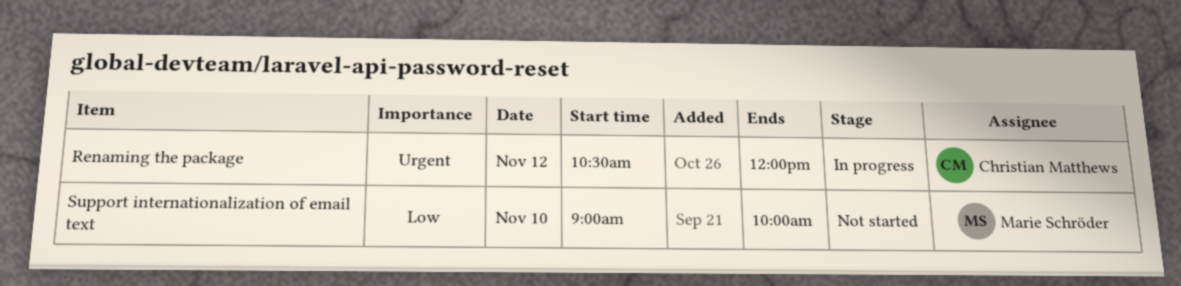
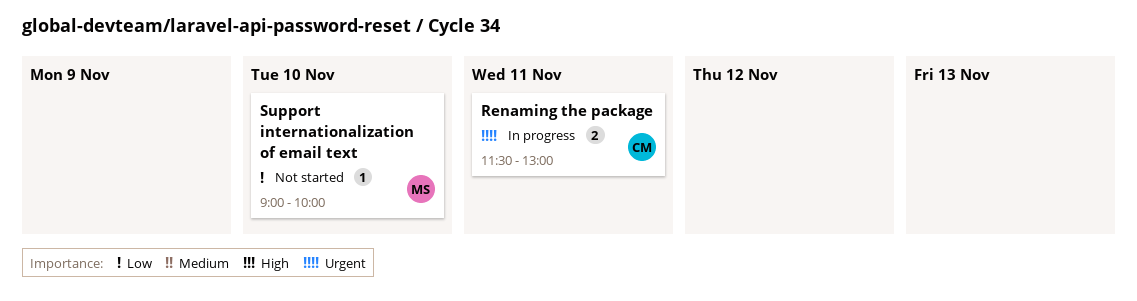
Renaming the package, day: Nov 12 -> Nov 11
Renaming the package, begins: 10:30 -> 11:30
Renaming the package, ends: 12:00 -> 13:00

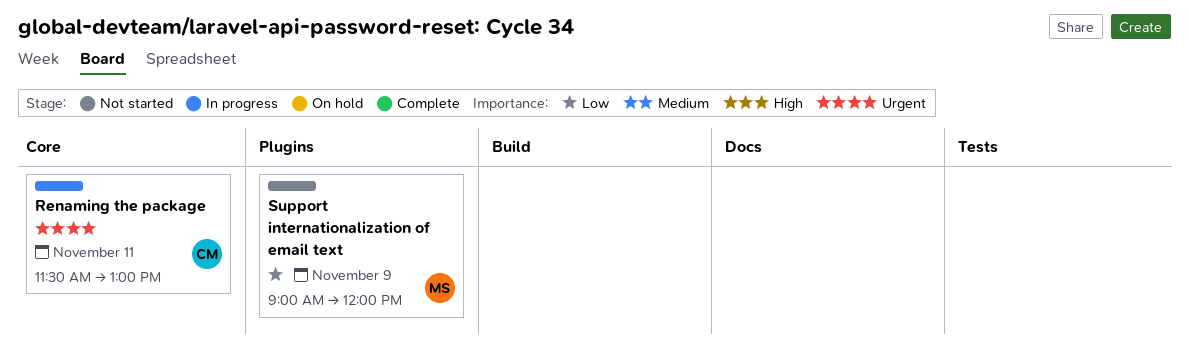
Support internationalization of email text, day: Nov 10 -> Nov 9
Support internationalization of email text, ends: 10:00 -> 12:00

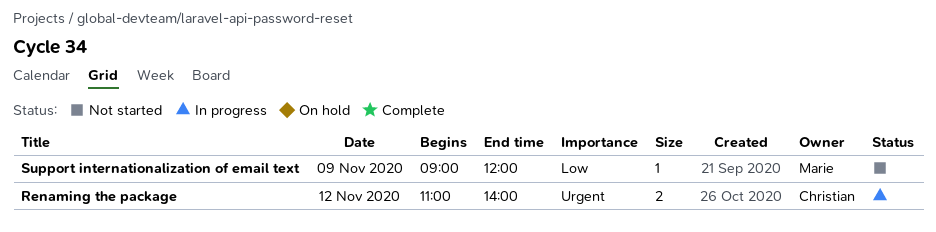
Renaming the package, day: Nov 11 -> Nov 12
Renaming the package, begins: 11:30 -> 11:00
Renaming the package, ends: 13:00 -> 14:00

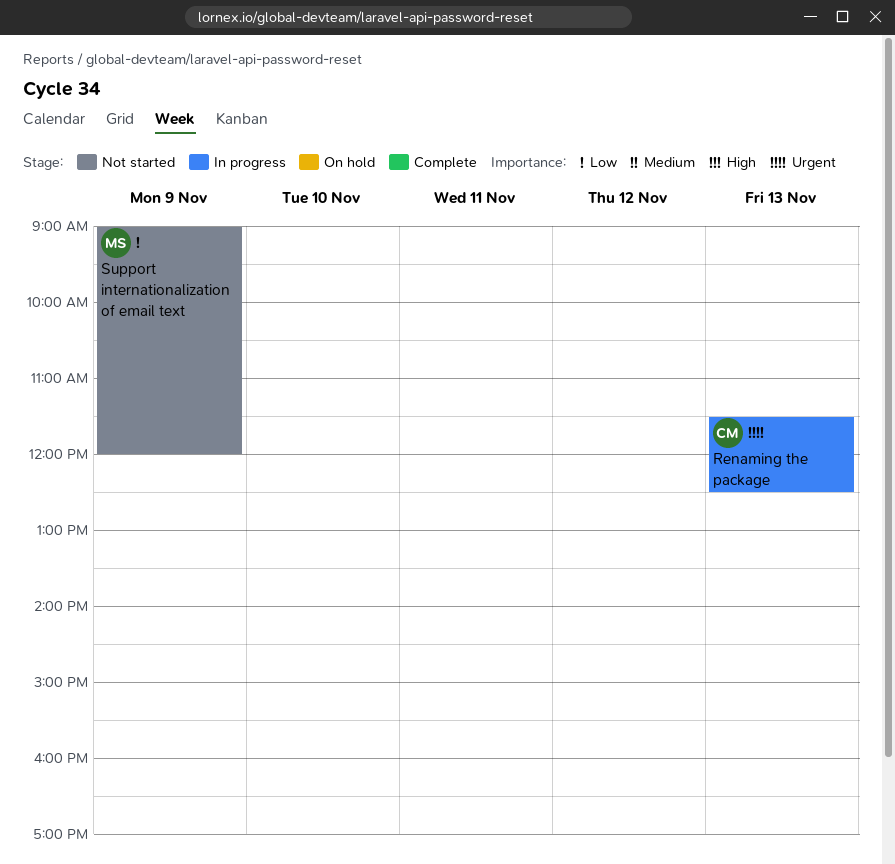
Renaming the package, day: Nov 12 -> Nov 13
Renaming the package, begins: 11:00 -> 11:30
Renaming the package, ends: 14:00 -> 12:30

